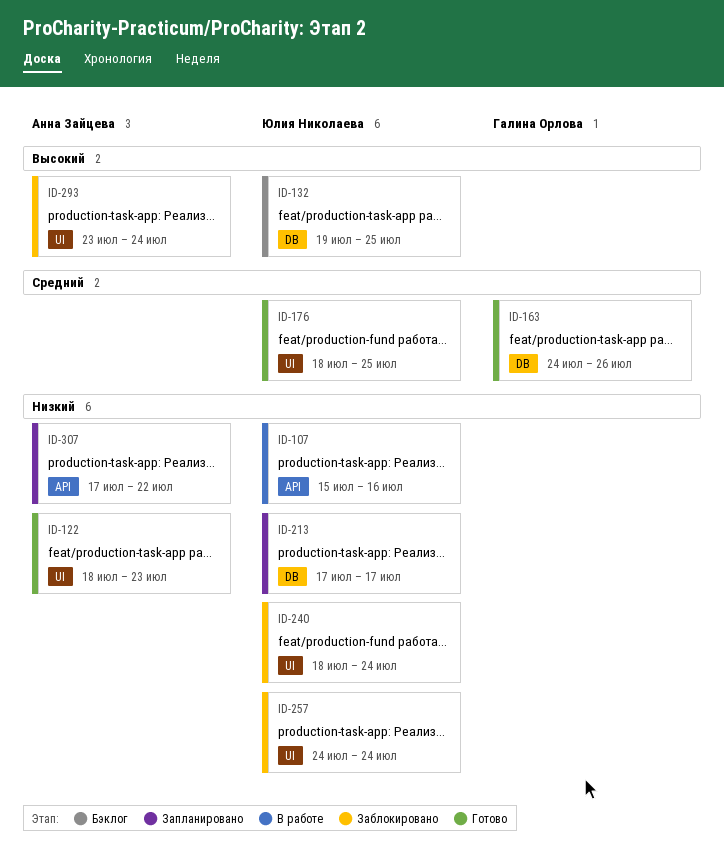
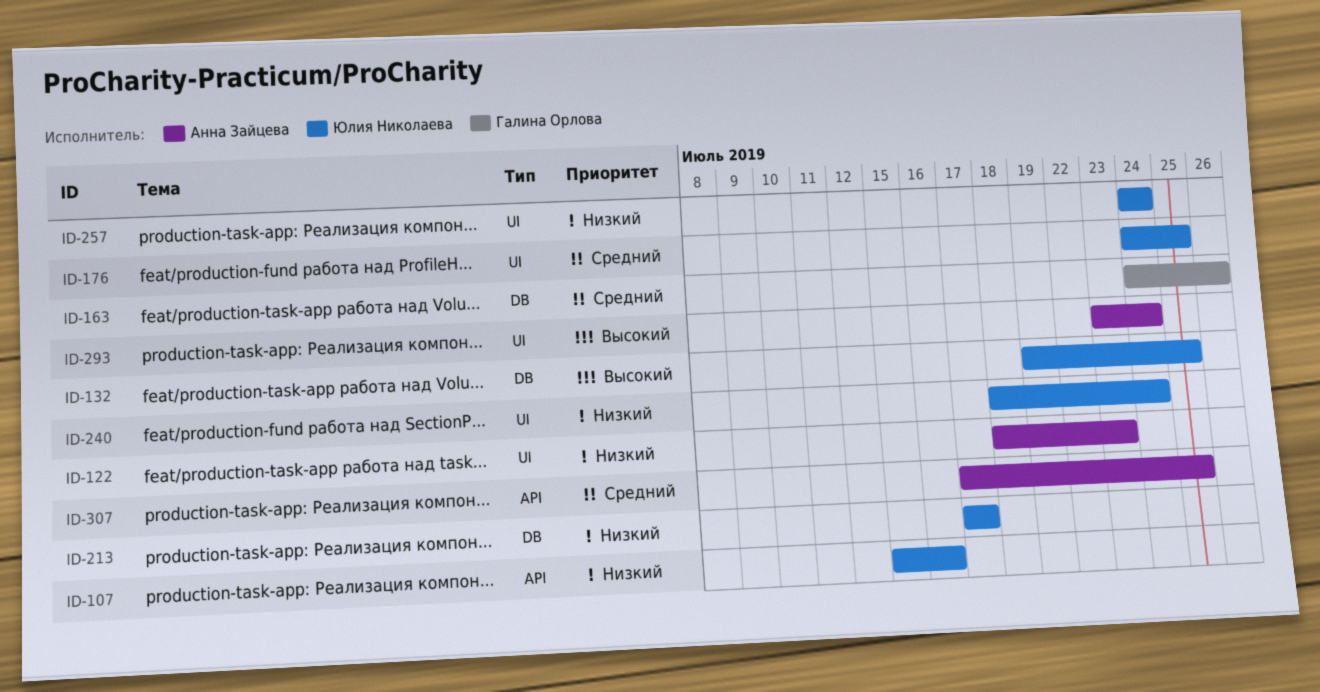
ID-176, start: Jul 18 -> Jul 24
ID-307, priority: Низкий -> Средний
ID-307, due: Jul 22 -> Jul 25

